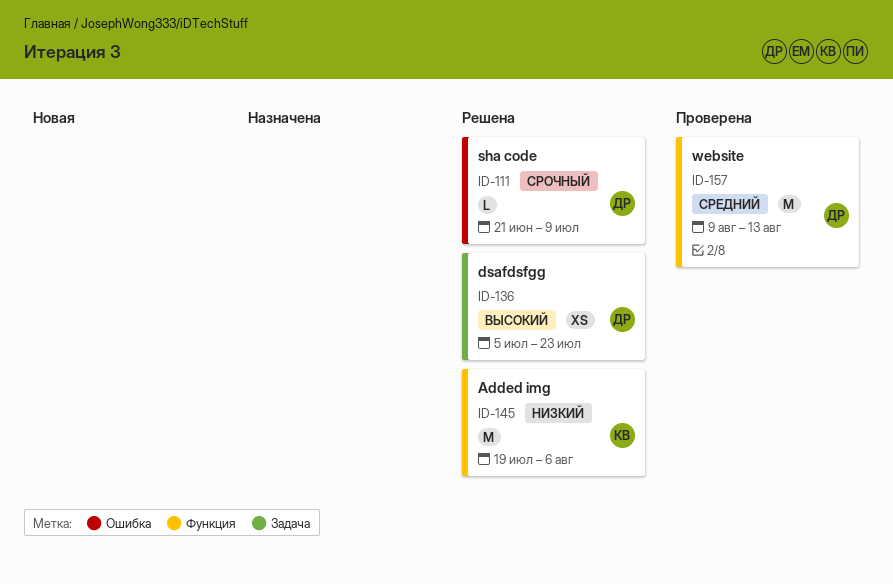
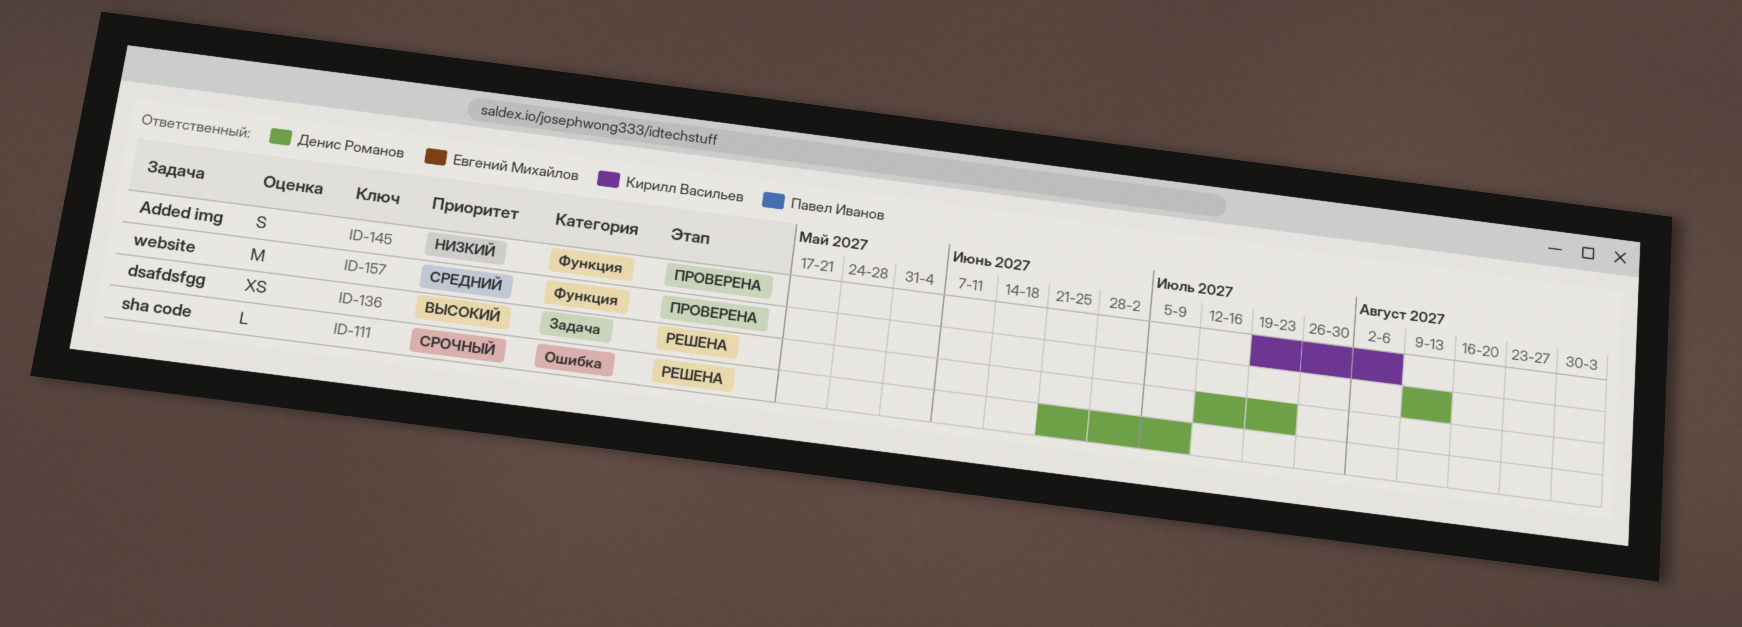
ID-136, start: Jul 5 -> Jul 12
ID-145, status: Решена -> Проверена
ID-145, estimate: M -> S

